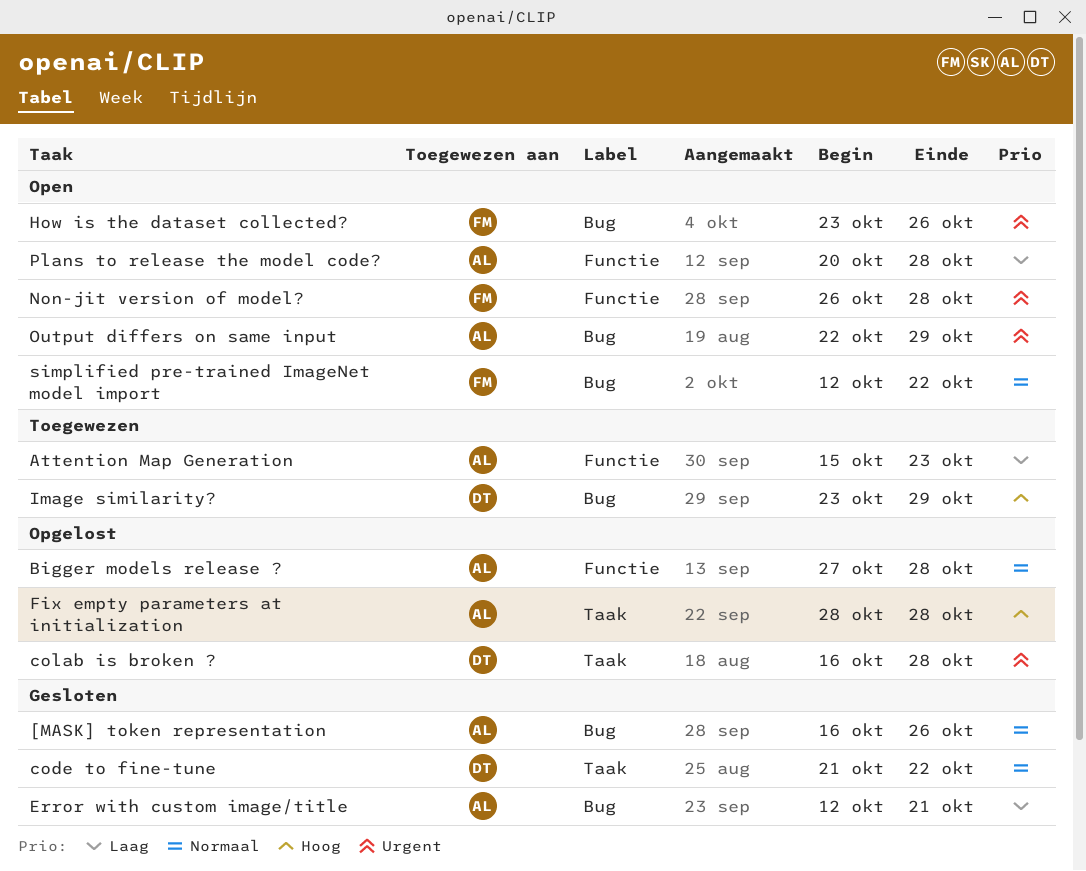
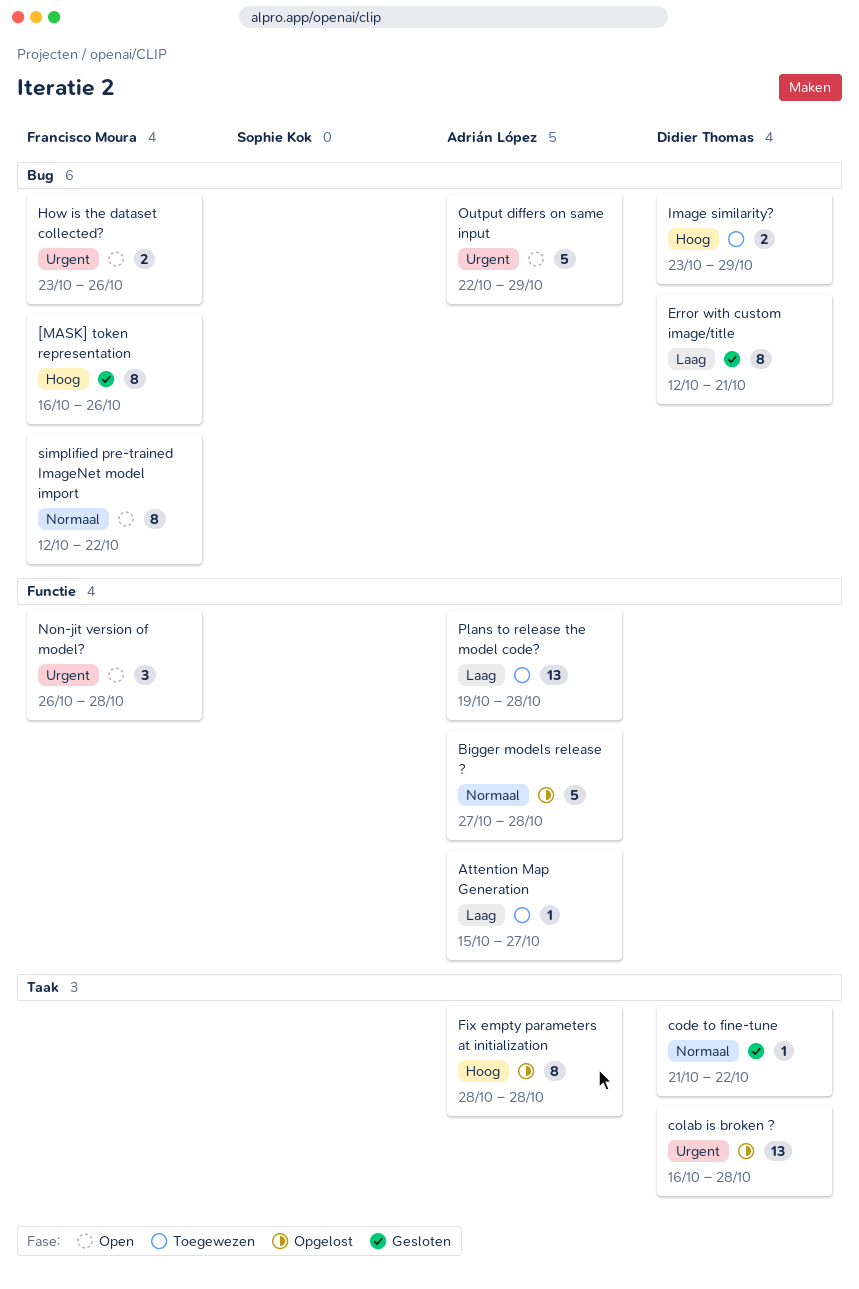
[MASK] token representation, owner: Adrián López -> Francisco Moura
[MASK] token representation, priority: Normaal -> Hoog
Attention Map Generation, due: Oct 23 -> Oct 27
Error with custom image/title, owner: Adrián López -> Didier Thomas
Plans to release the model code?, status: Open -> Toegewezen
Plans to release the model code?, start: Oct 20 -> Oct 19

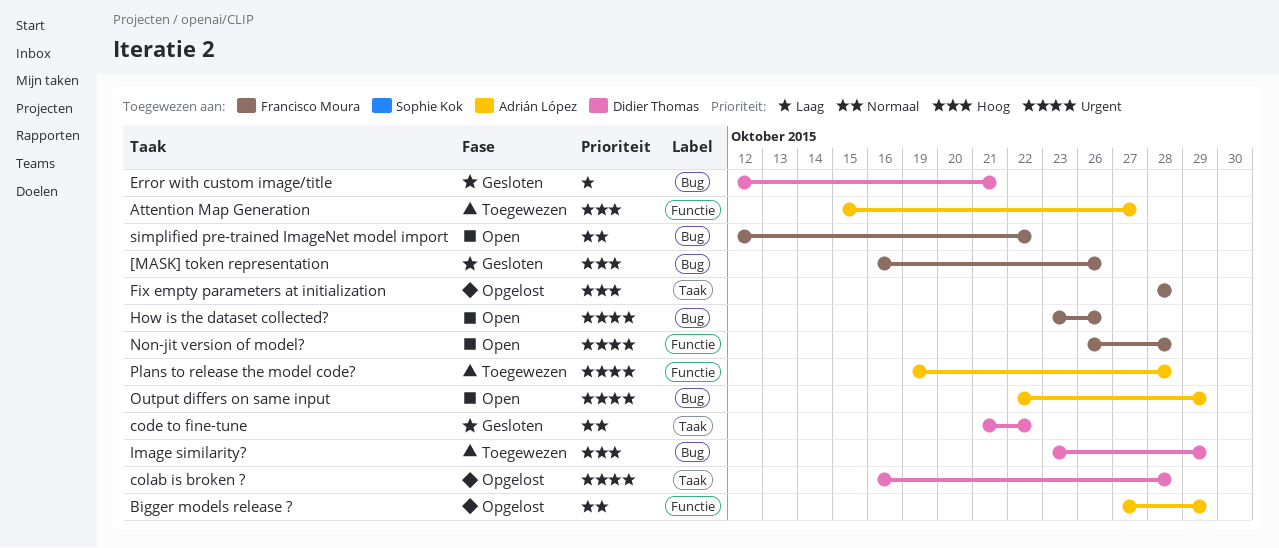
Attention Map Generation, priority: Laag -> Hoog
Bigger models release ?, due: Oct 28 -> Oct 29
Fix empty parameters at initialization, owner: Adrián López -> Francisco Moura
Plans to release the model code?, priority: Laag -> Urgent

